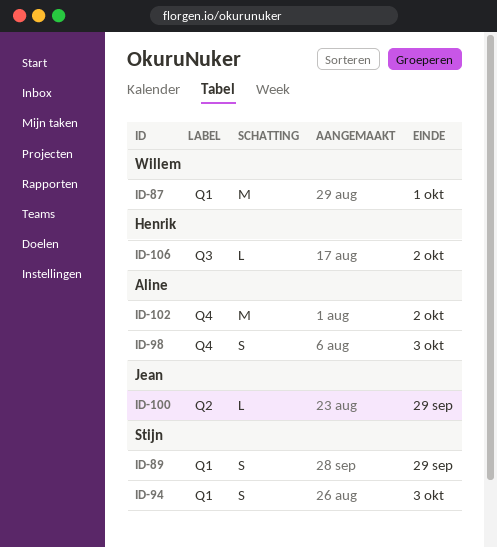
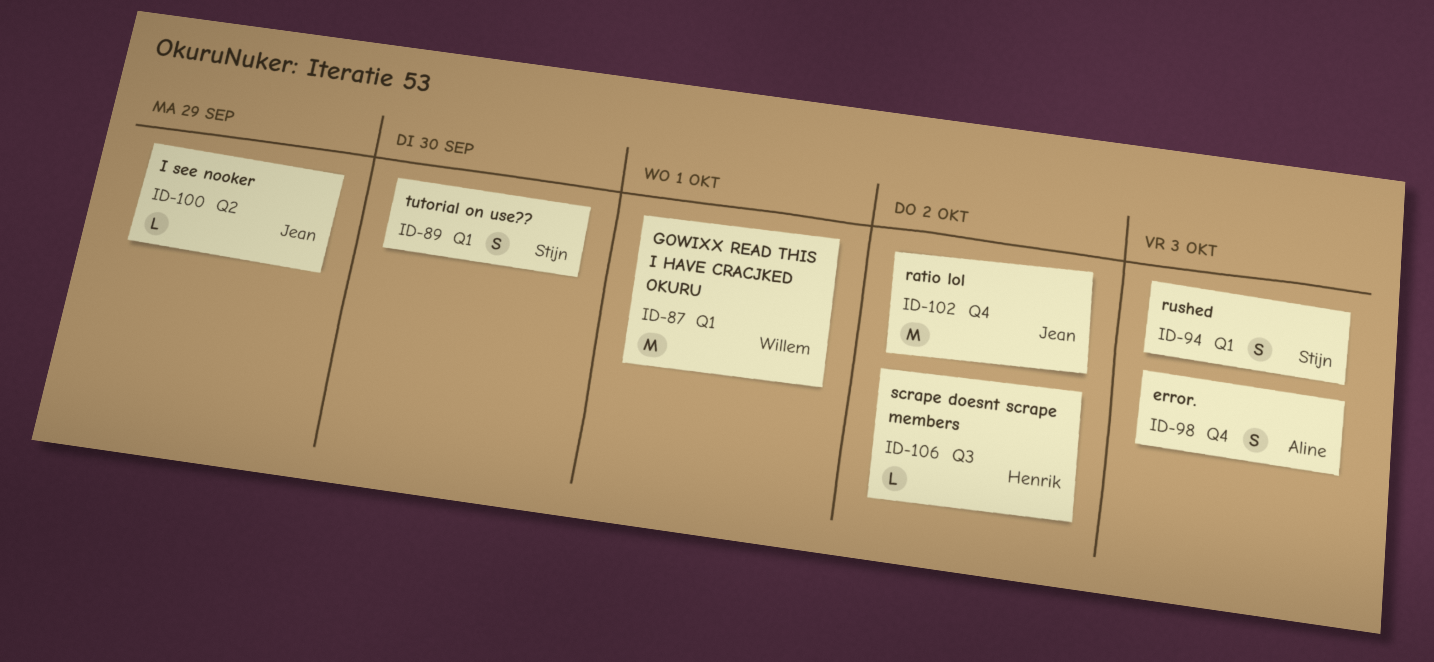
ID-89, due: Sep 29 -> Sep 30
ID-102, owner: Aline -> Jean

